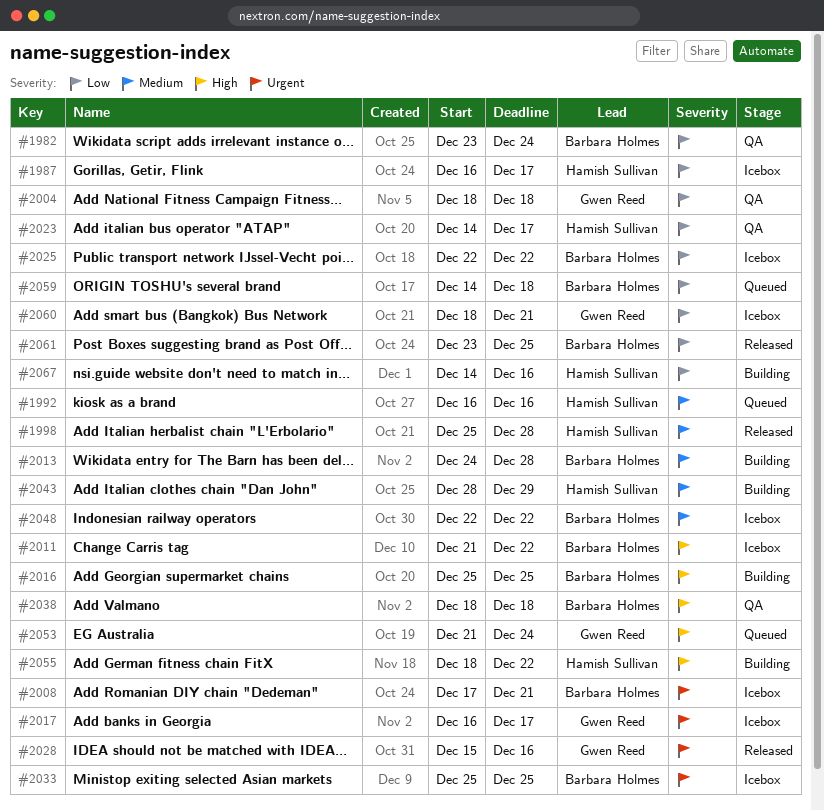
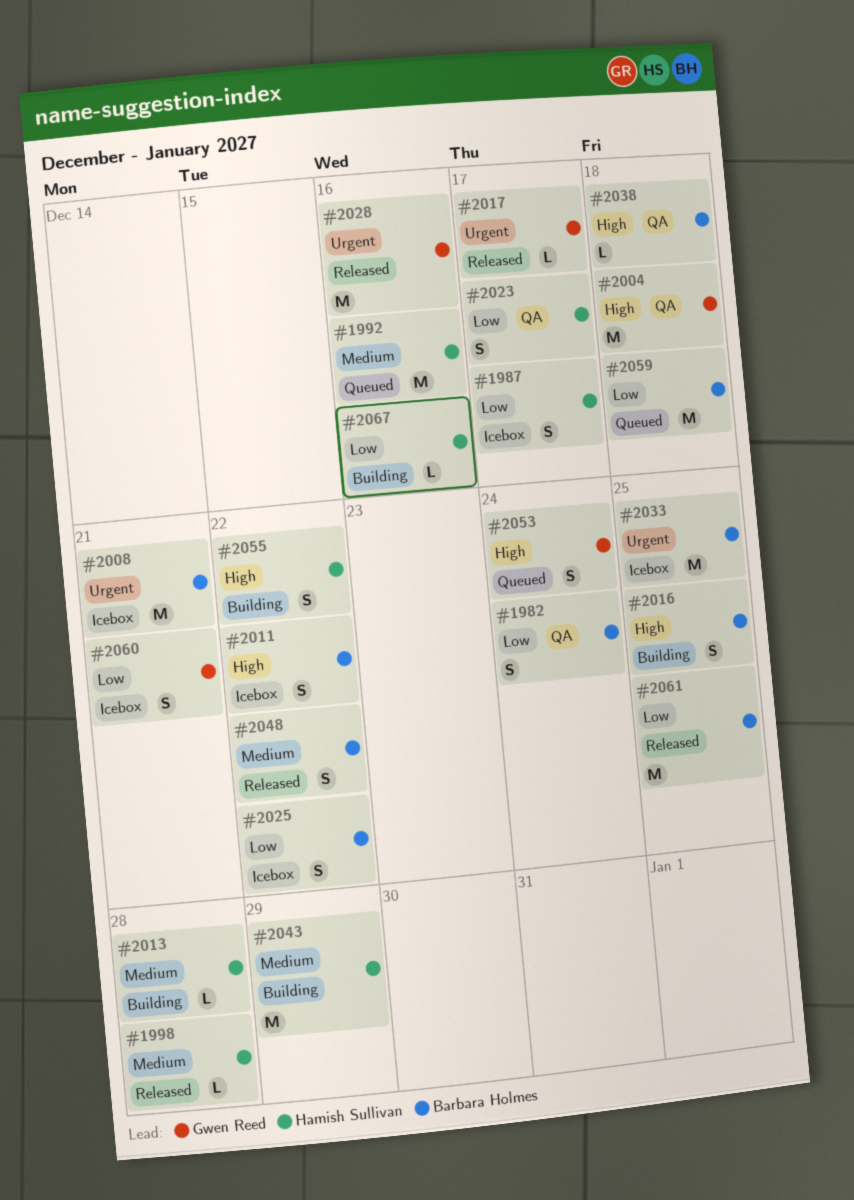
#2004, priority: Low -> High
#2013, owner: Barbara Holmes -> Hamish Sullivan
#2017, status: Icebox -> Released
#2048, status: Icebox -> Released

